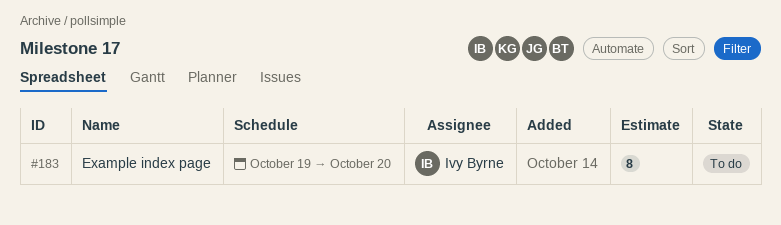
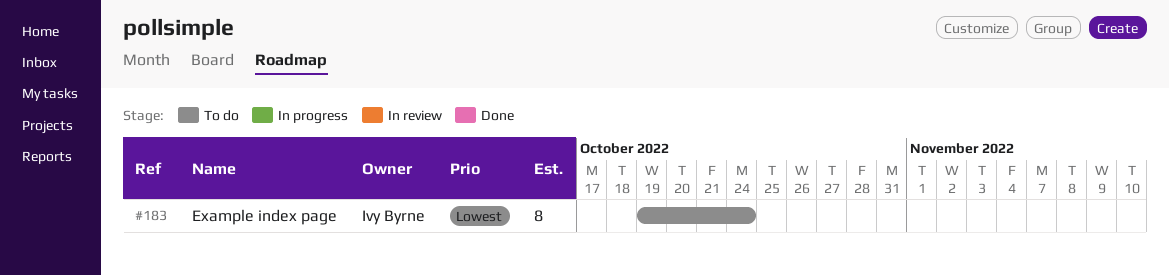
#183, due: Oct 20 -> Oct 24

